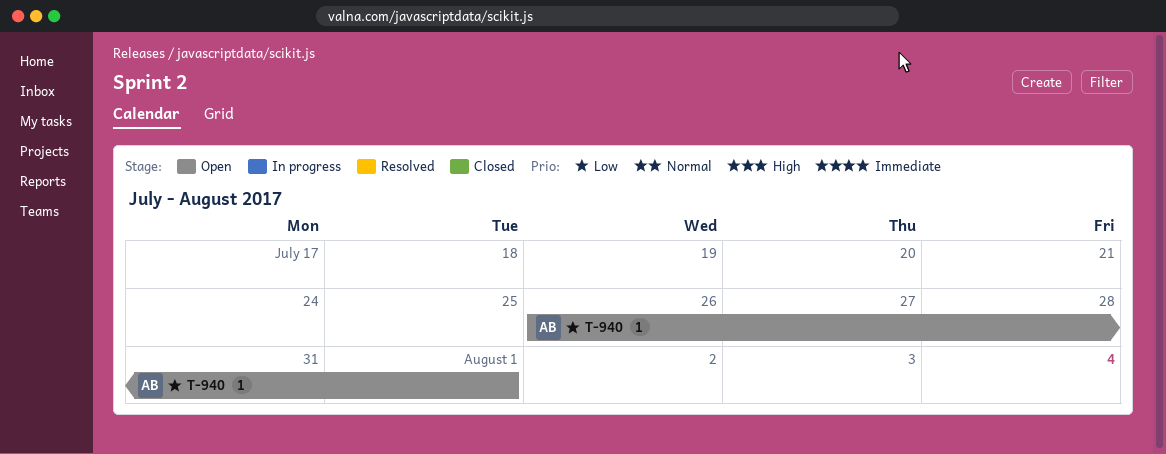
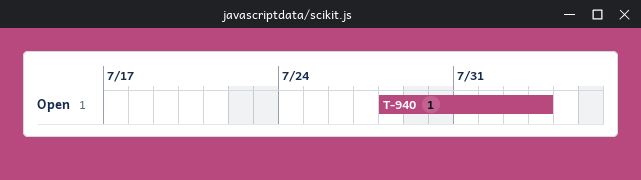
T-940, start: Jul 26 -> Jul 28
T-940, due: Aug 1 -> Aug 3

